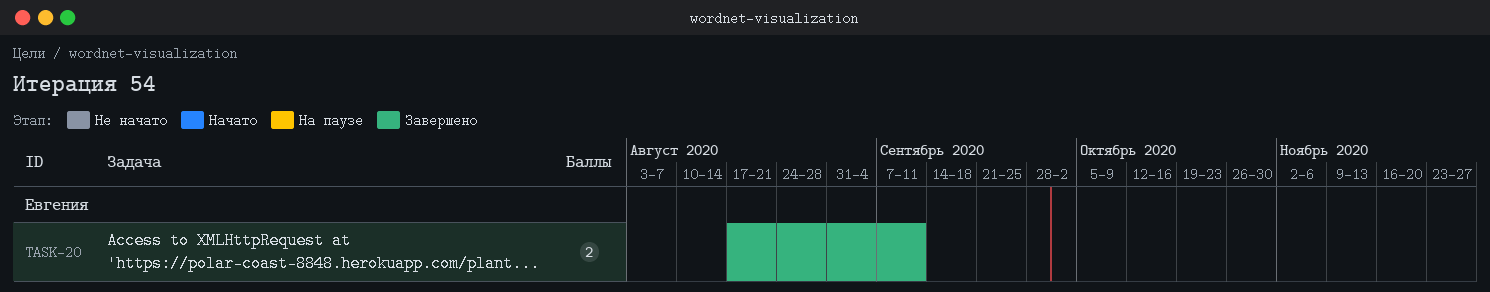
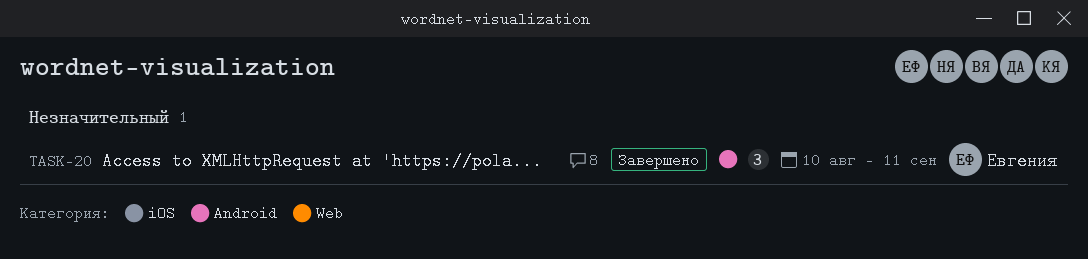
TASK-20, estimate: 2 -> 3
TASK-20, start: Aug 17 -> Aug 10

